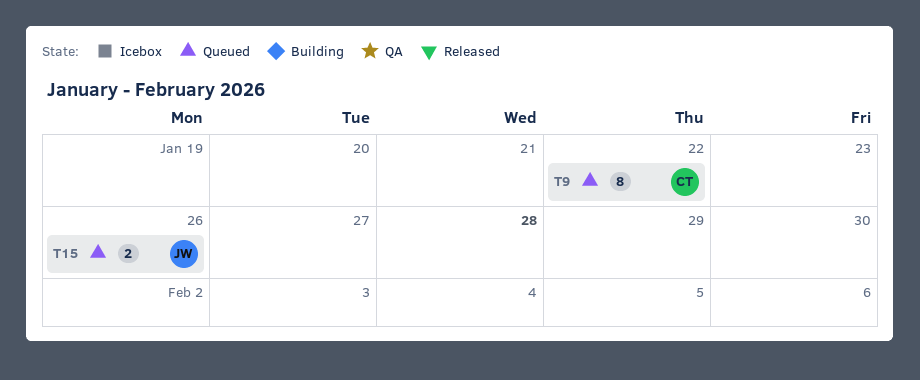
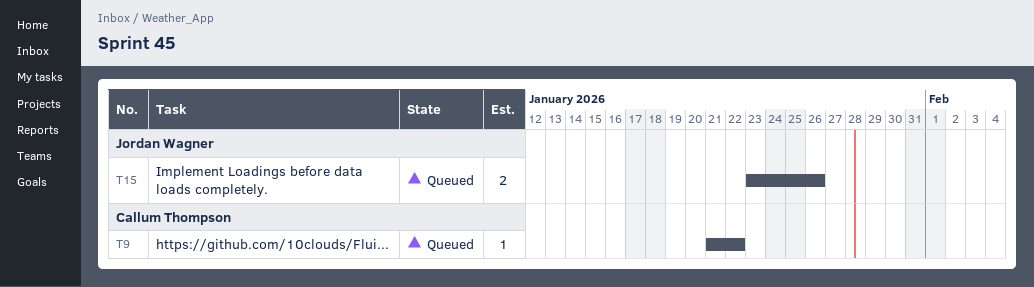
T9, estimate: 8 -> 1

